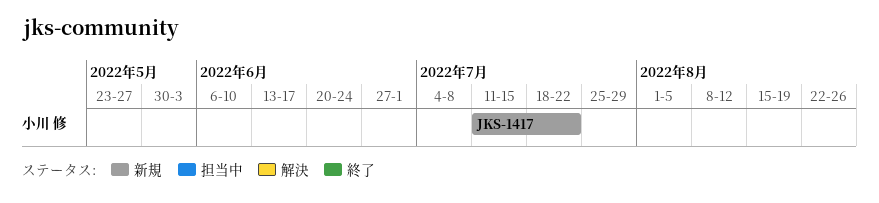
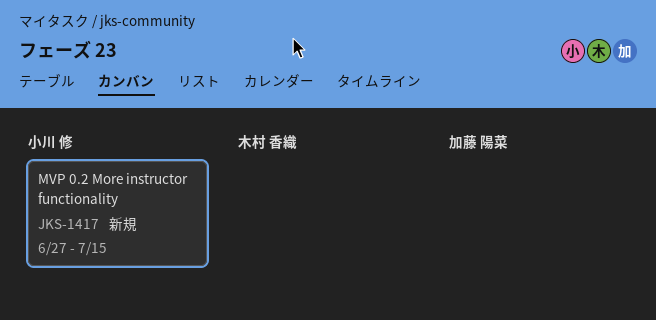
JKS-1417, start: Jul 11 -> Jun 27
JKS-1417, due: Jul 22 -> Jul 15

